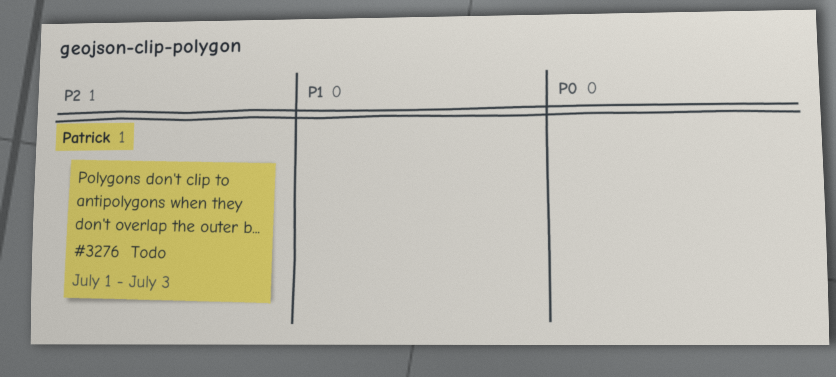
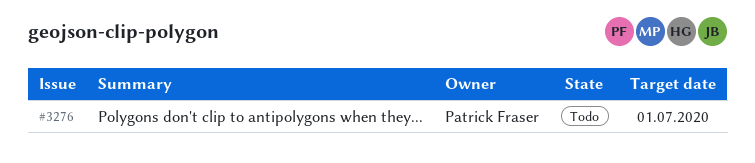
#3276, due: Jul 3 -> Jul 1

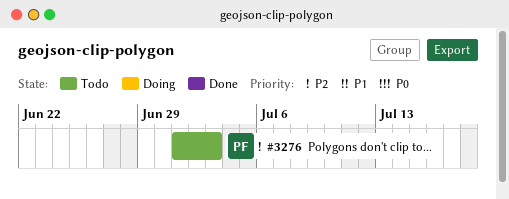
#3276, due: Jul 1 -> Jul 3

